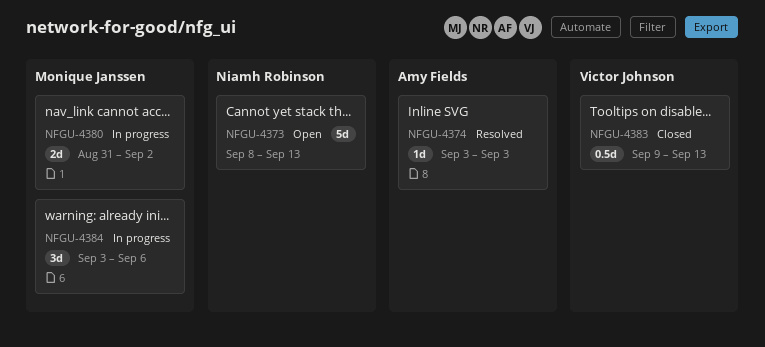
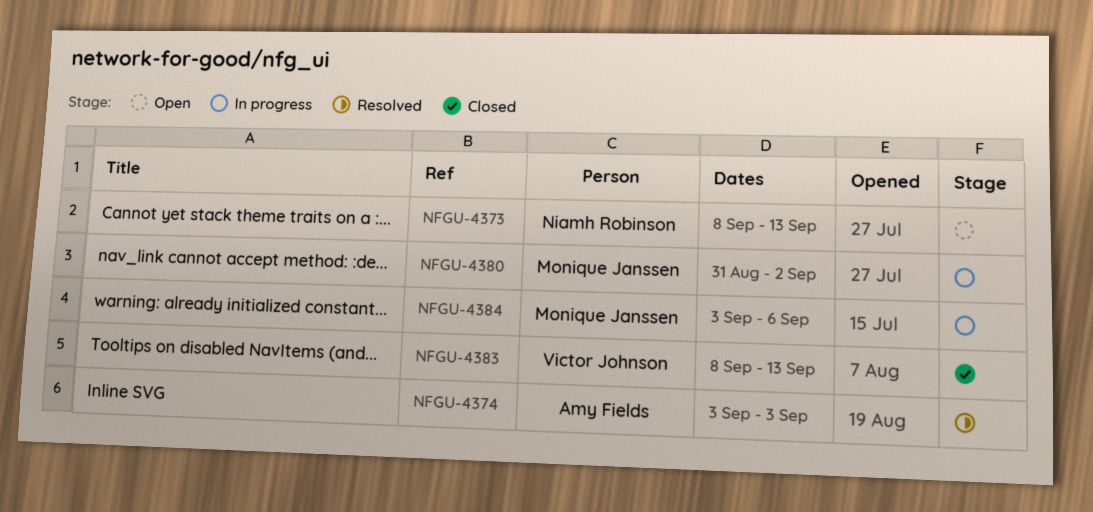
NFGU-4383, start: Sep 9 -> Sep 8

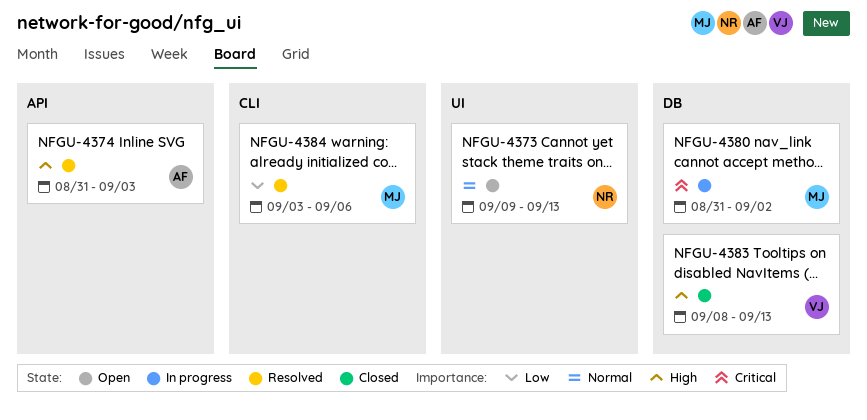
NFGU-4373, start: Sep 8 -> Sep 9
NFGU-4374, start: Sep 3 -> Aug 31
NFGU-4384, status: In progress -> Resolved

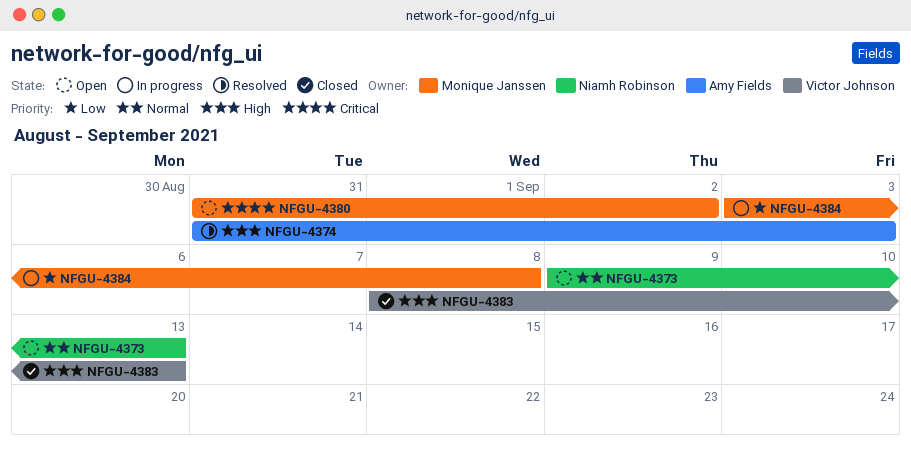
NFGU-4380, status: In progress -> Open
NFGU-4384, status: Resolved -> In progress
NFGU-4384, due: Sep 6 -> Sep 8

